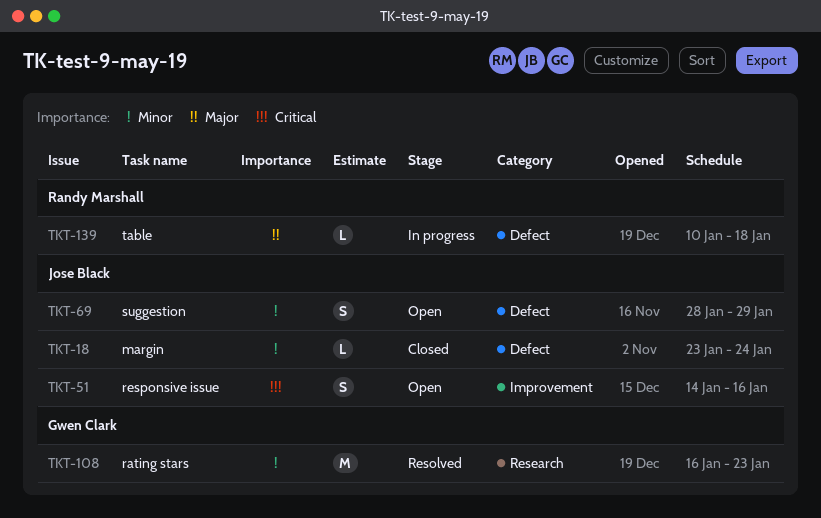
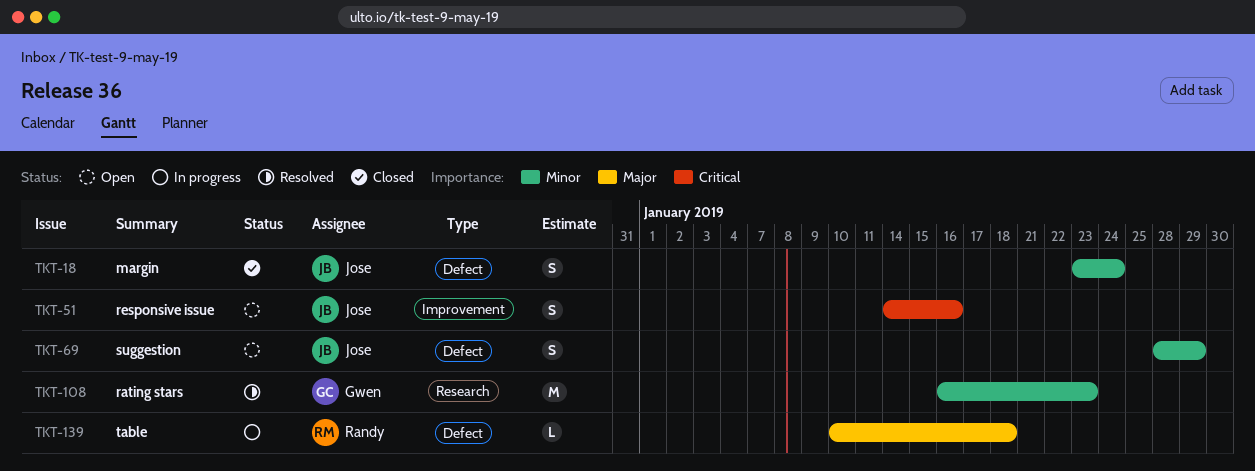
TKT-18, estimate: L -> S

